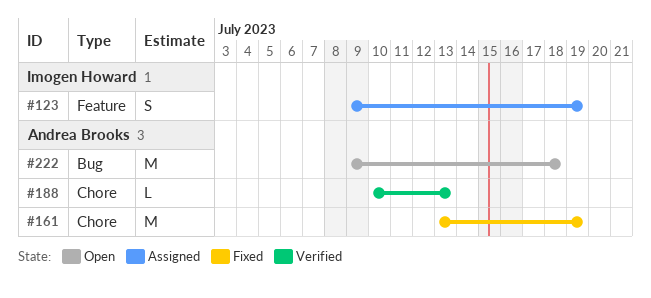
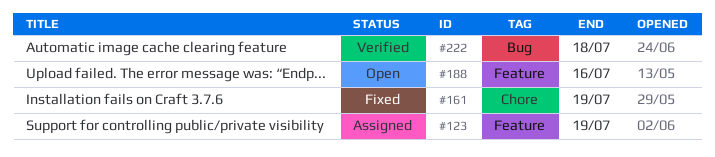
#188, status: Verified -> Open
#188, label: Chore -> Feature
#188, due: Jul 13 -> Jul 16
#222, status: Open -> Verified

